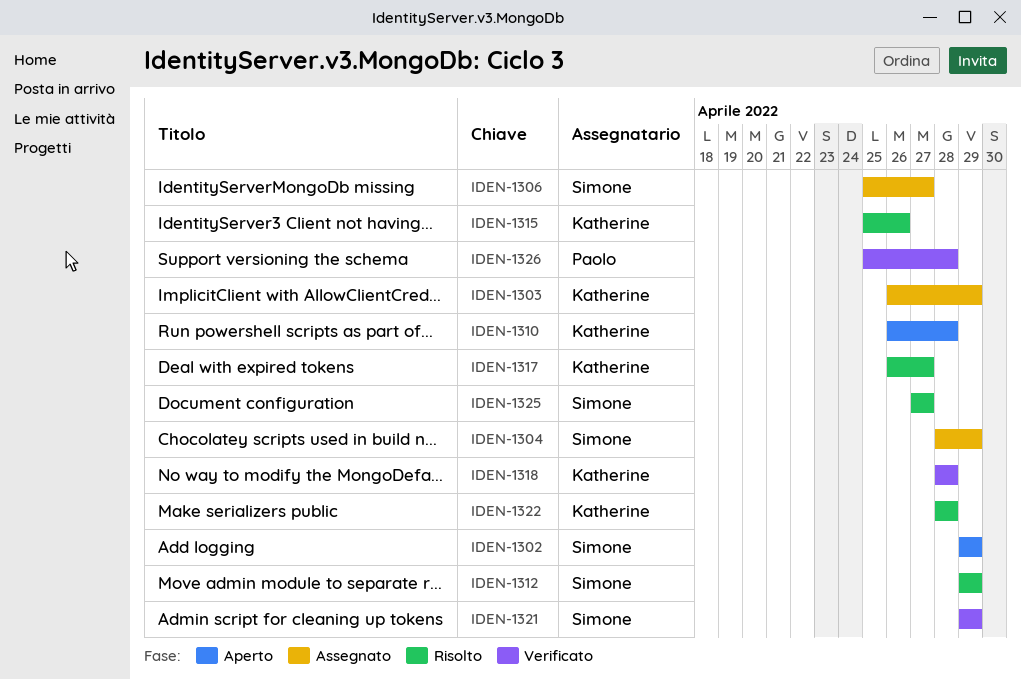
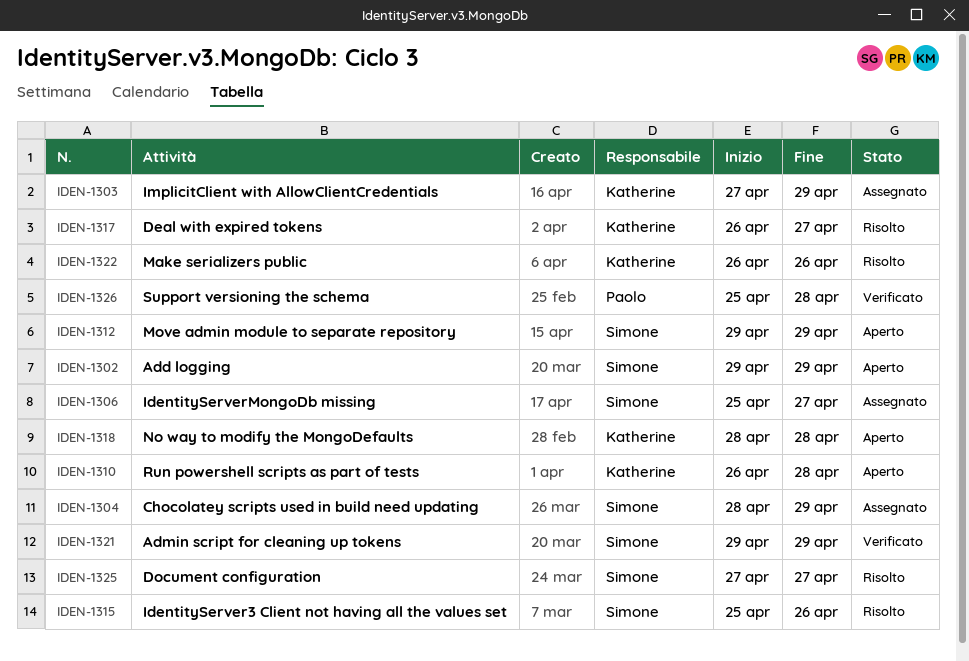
IDEN-1303, start: Apr 26 -> Apr 27
IDEN-1312, status: Risolto -> Aperto
IDEN-1315, owner: Katherine -> Simone
IDEN-1318, status: Verificato -> Aperto
IDEN-1322, start: Apr 28 -> Apr 26
IDEN-1322, due: Apr 28 -> Apr 26

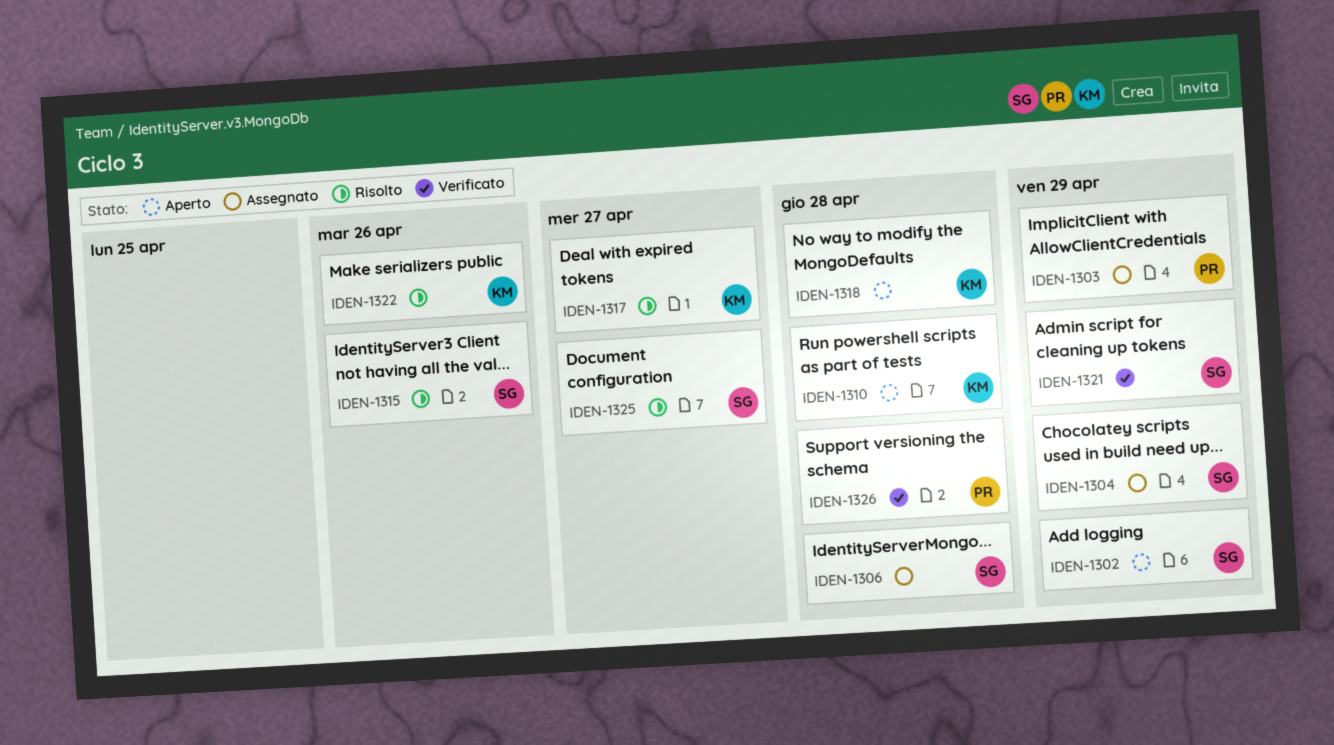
IDEN-1303, owner: Katherine -> Paolo
IDEN-1306, due: Apr 27 -> Apr 28
IDEN-1312: present -> none

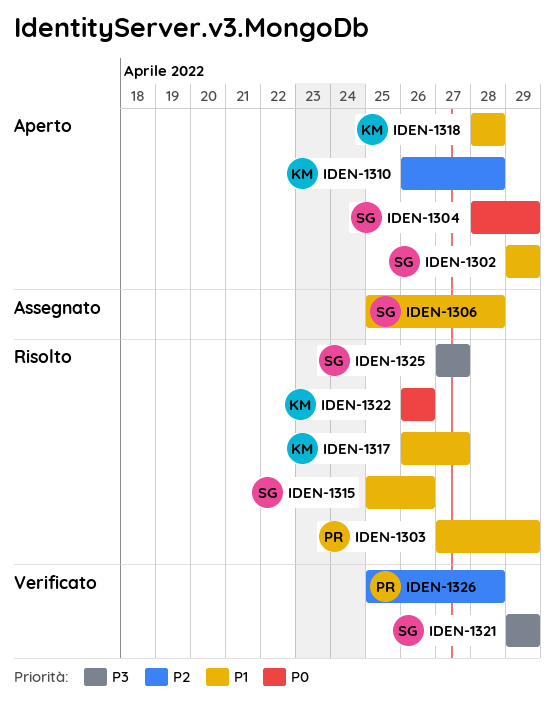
IDEN-1303, status: Assegnato -> Risolto
IDEN-1304, status: Assegnato -> Aperto

